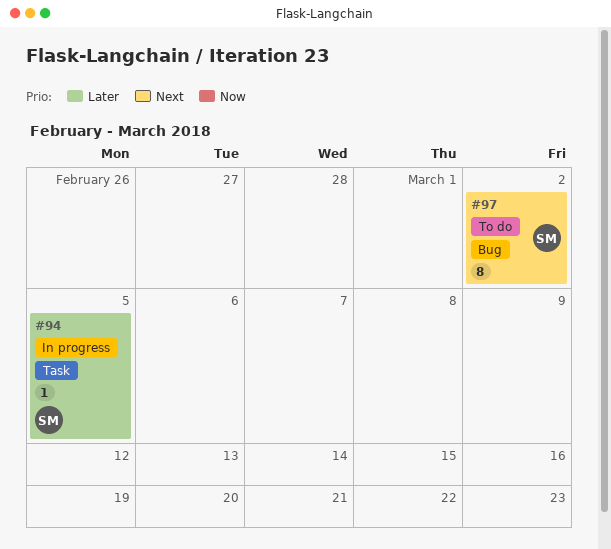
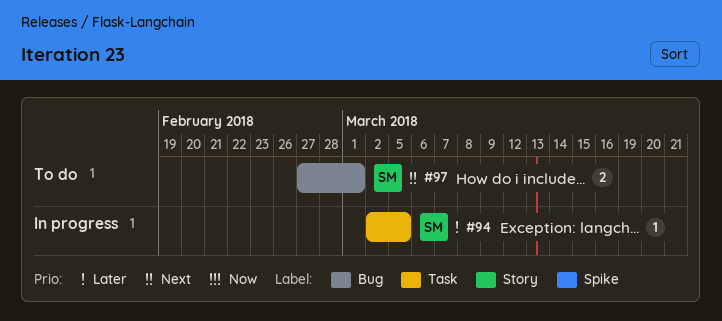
#97, estimate: 8 -> 2
#97, due: Mar 2 -> Mar 1

